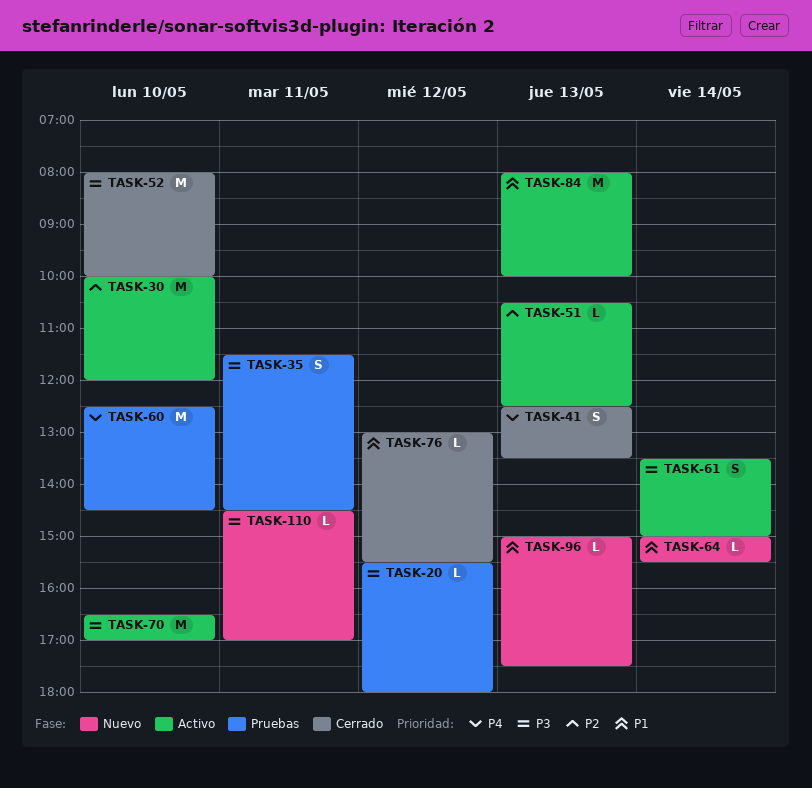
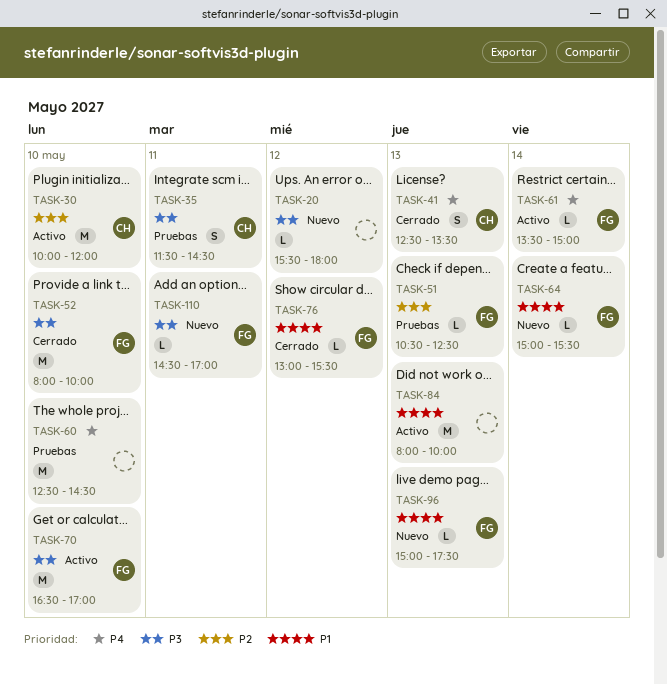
TASK-20, status: Pruebas -> Nuevo
TASK-51, status: Activo -> Pruebas
TASK-61, priority: P3 -> P4
TASK-61, estimate: S -> L

